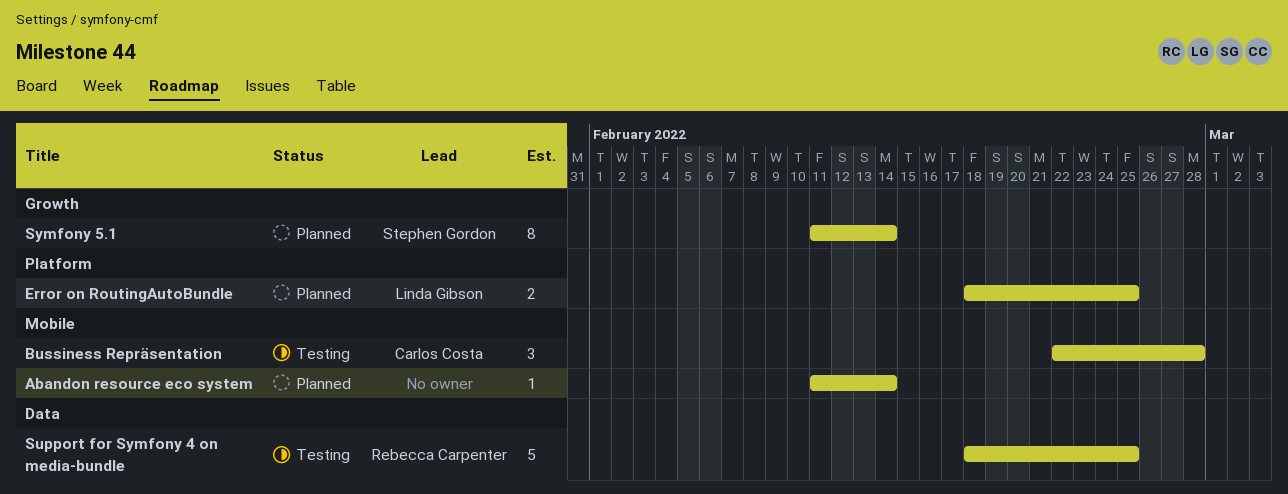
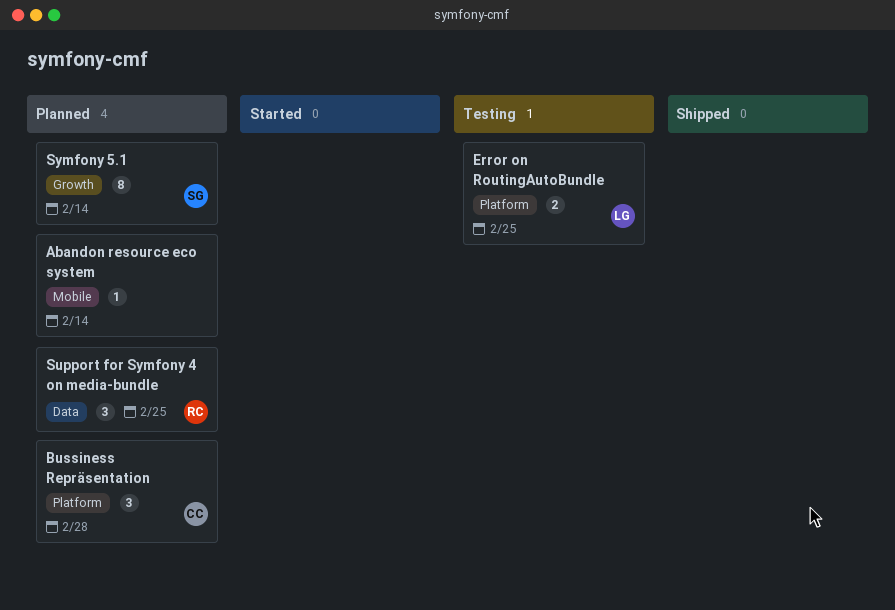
Bussiness Repräsentation, status: Testing -> Planned
Bussiness Repräsentation, label: Mobile -> Platform
Error on RoutingAutoBundle, status: Planned -> Testing
Support for Symfony 4 on media-bundle, status: Testing -> Planned
Support for Symfony 4 on media-bundle, estimate: 5 -> 3

